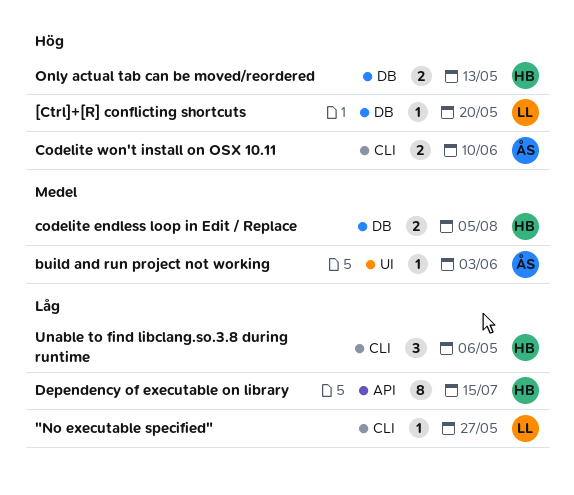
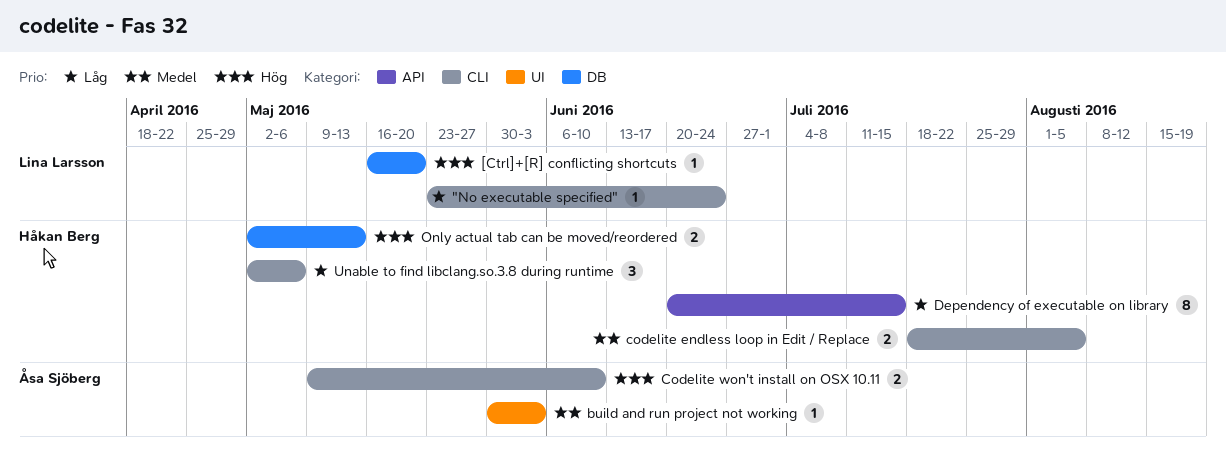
"No executable specified", due: May 27 -> Jun 24
codelite endless loop in Edit / Replace, label: DB -> CLI

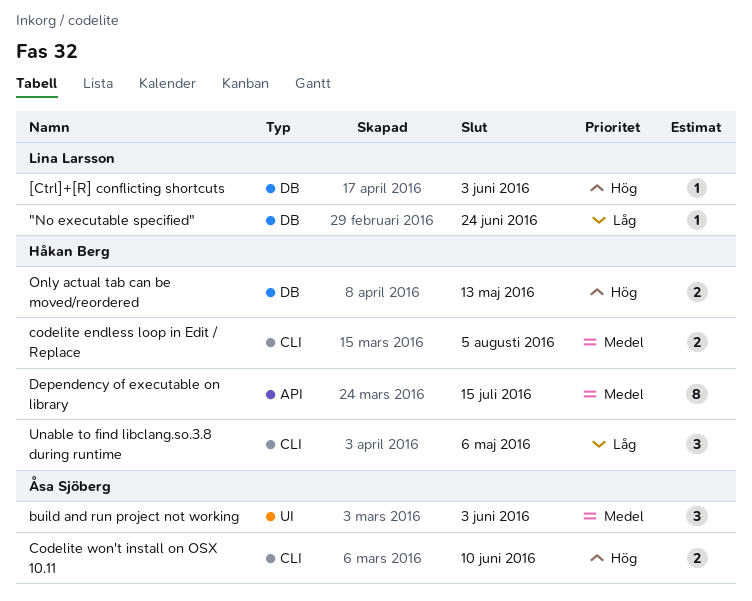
"No executable specified", label: CLI -> DB
[Ctrl]+[R] conflicting shortcuts, due: May 20 -> Jun 3
build and run project not working, estimate: 1 -> 3
Dependency of executable on library, priority: Låg -> Medel

